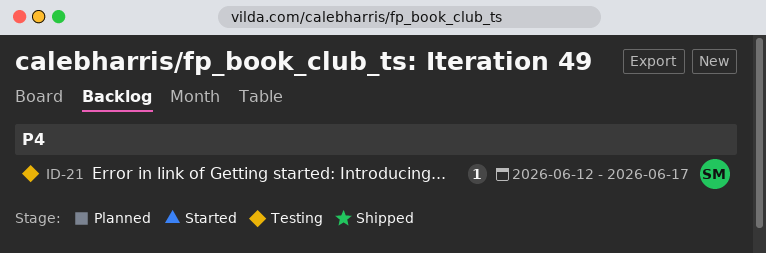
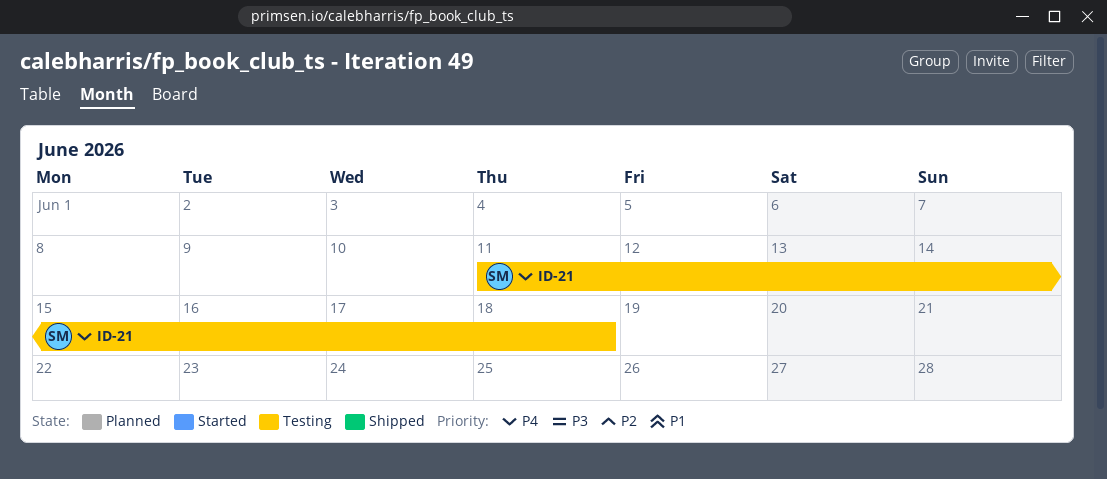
ID-21, start: Jun 12 -> Jun 11
ID-21, due: Jun 17 -> Jun 18

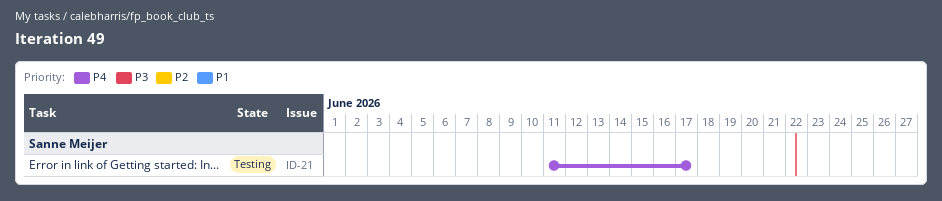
ID-21, due: Jun 18 -> Jun 17

